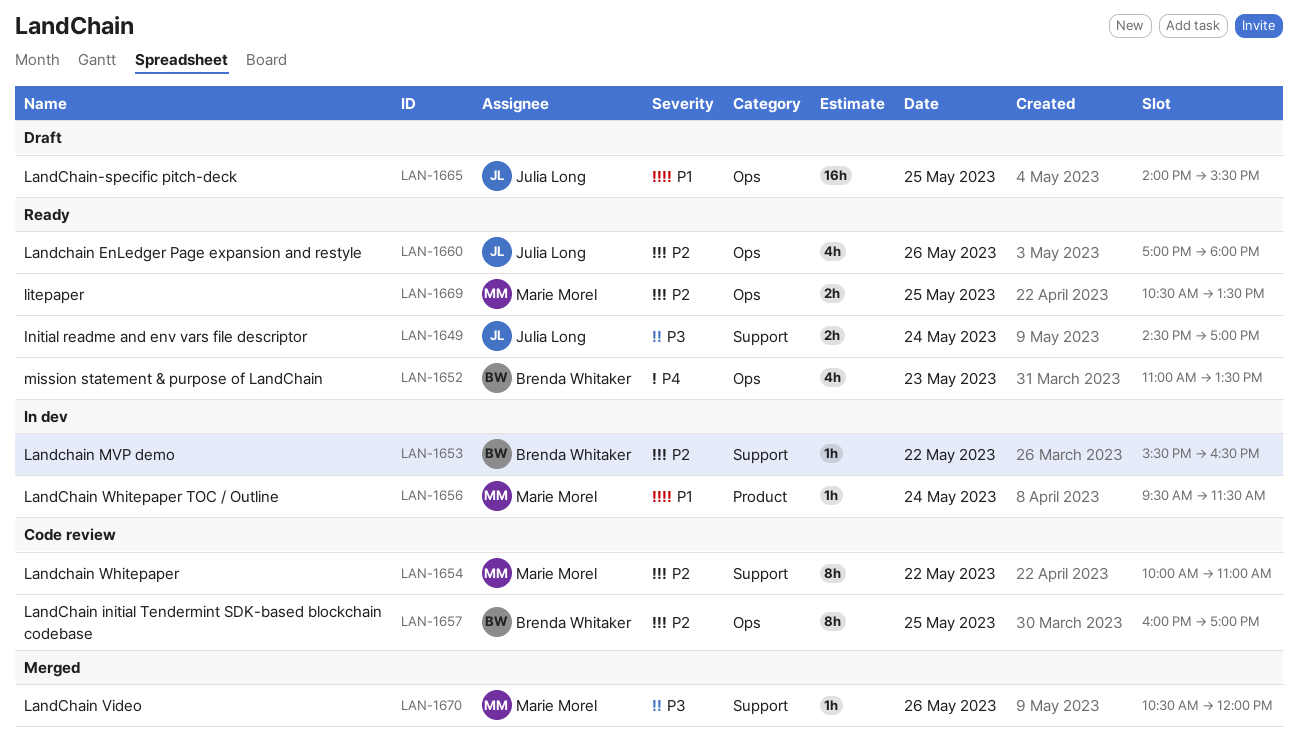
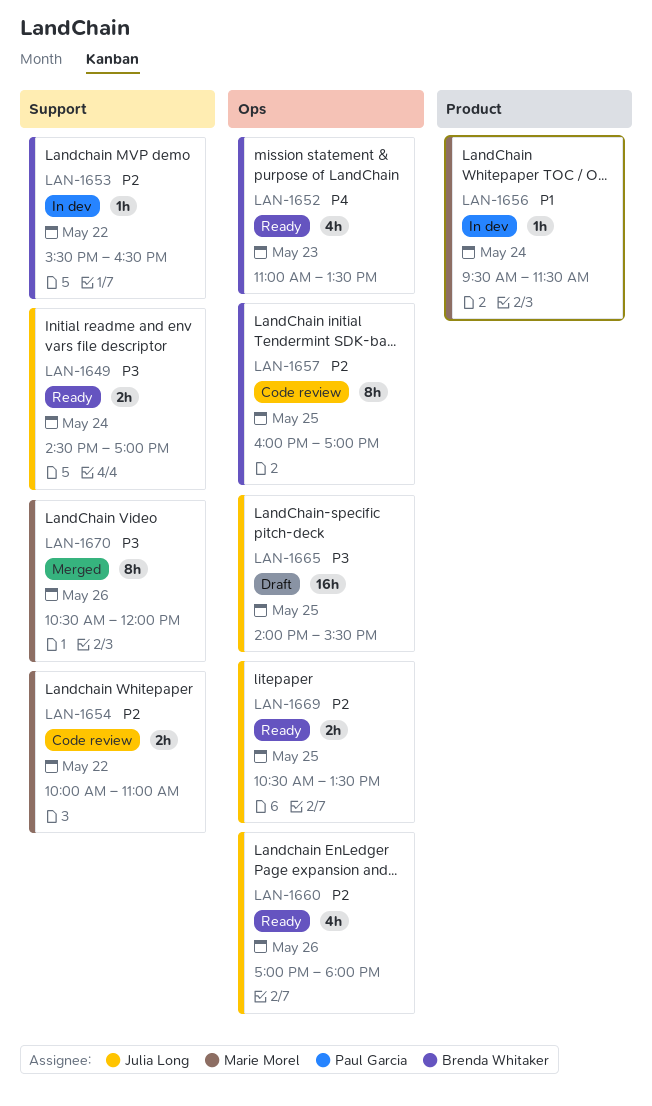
LAN-1654, estimate: 8h -> 2h
LAN-1665, priority: P1 -> P3
LAN-1669, owner: Marie Morel -> Julia Long
LAN-1670, estimate: 1h -> 8h

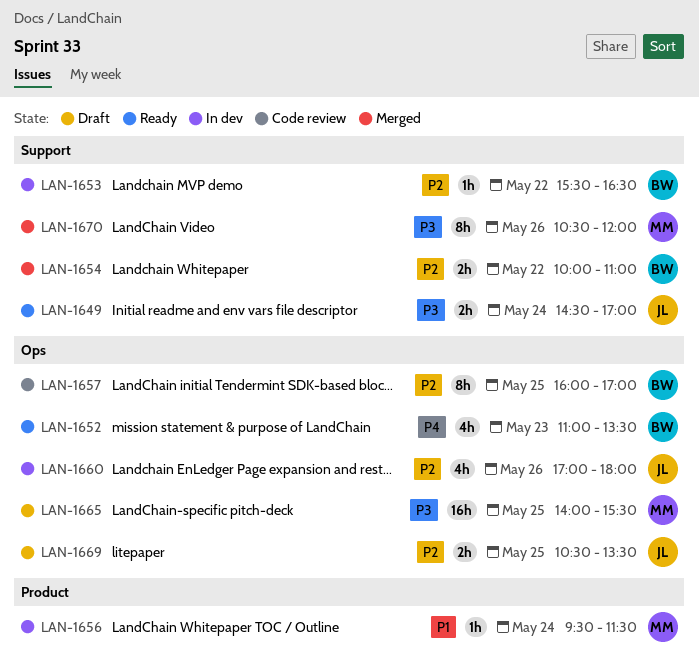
LAN-1654, status: Code review -> Merged
LAN-1654, owner: Marie Morel -> Brenda Whitaker
LAN-1660, status: Ready -> In dev
LAN-1665, owner: Julia Long -> Marie Morel
LAN-1669, status: Ready -> Draft

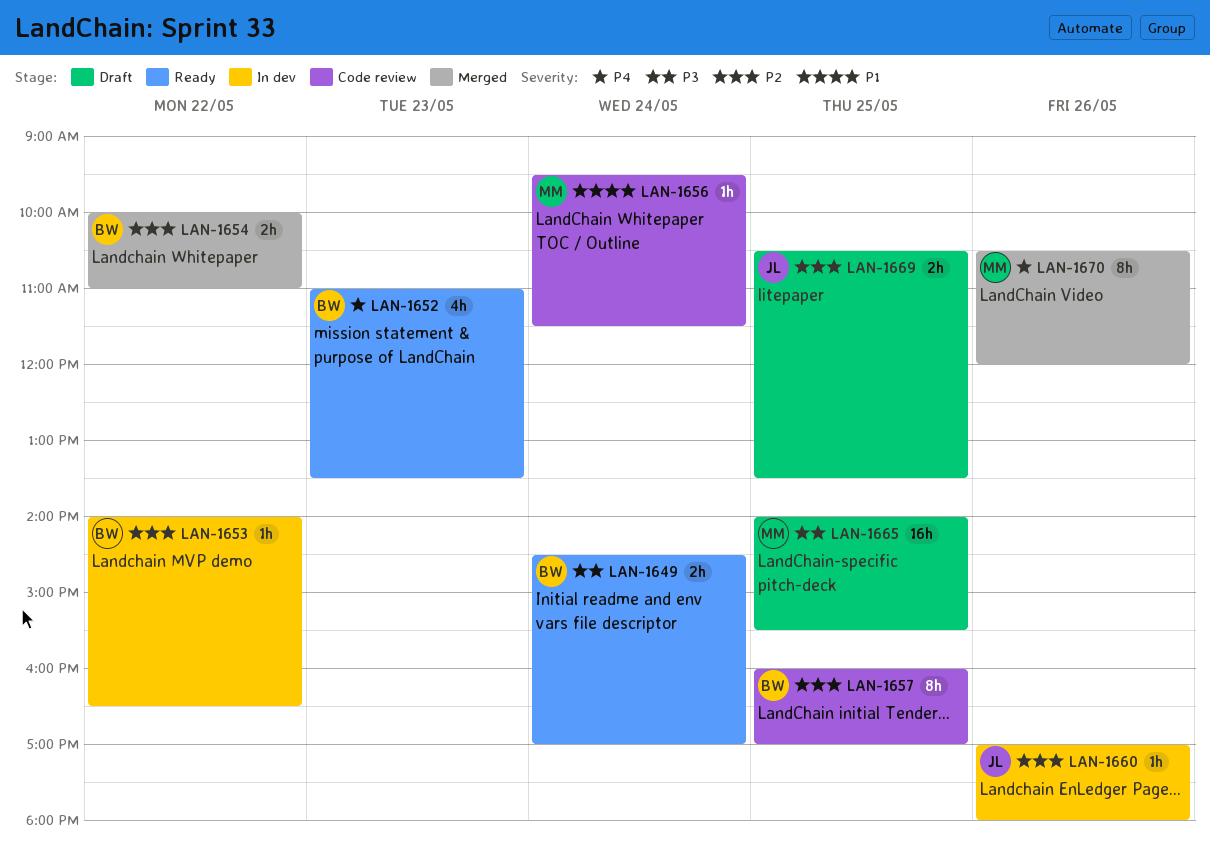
LAN-1649, owner: JL -> BW
LAN-1653, begins: 15:30 -> 14:00
LAN-1656, status: In dev -> Code review
LAN-1660, estimate: 4h -> 1h
LAN-1670, priority: P3 -> P4

